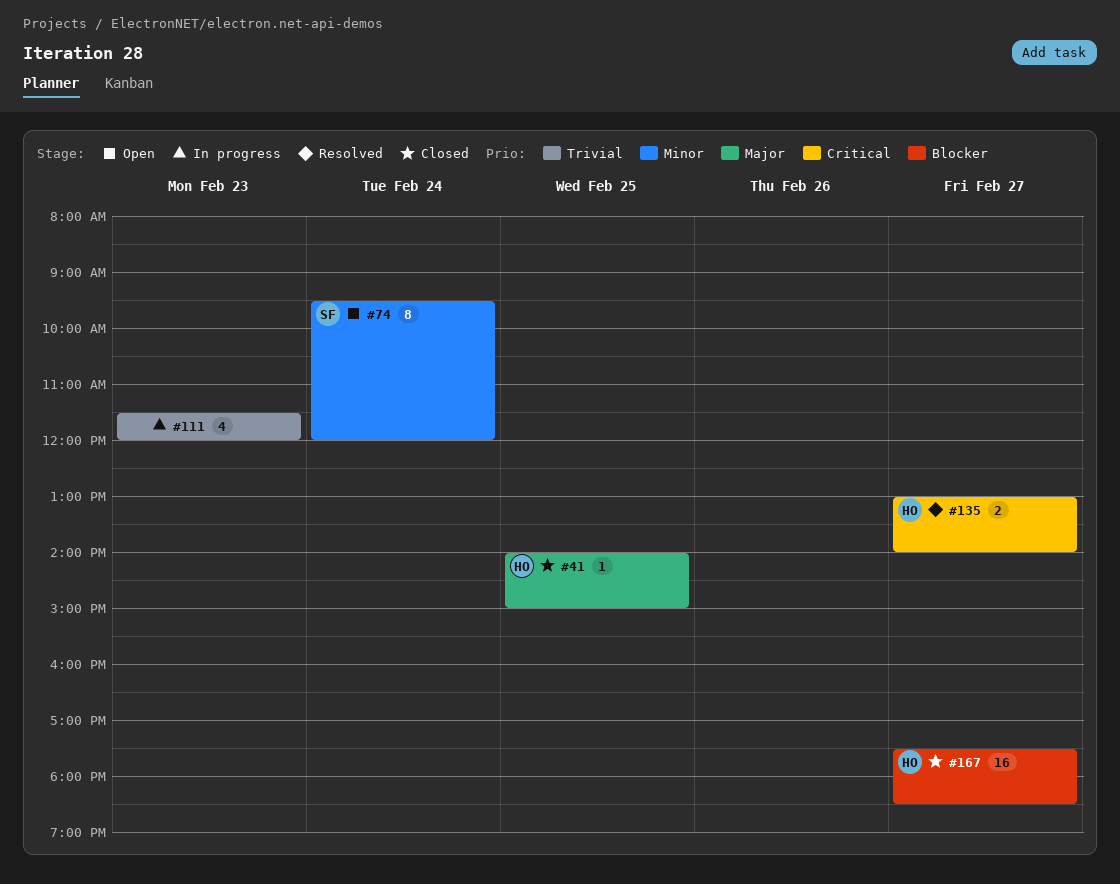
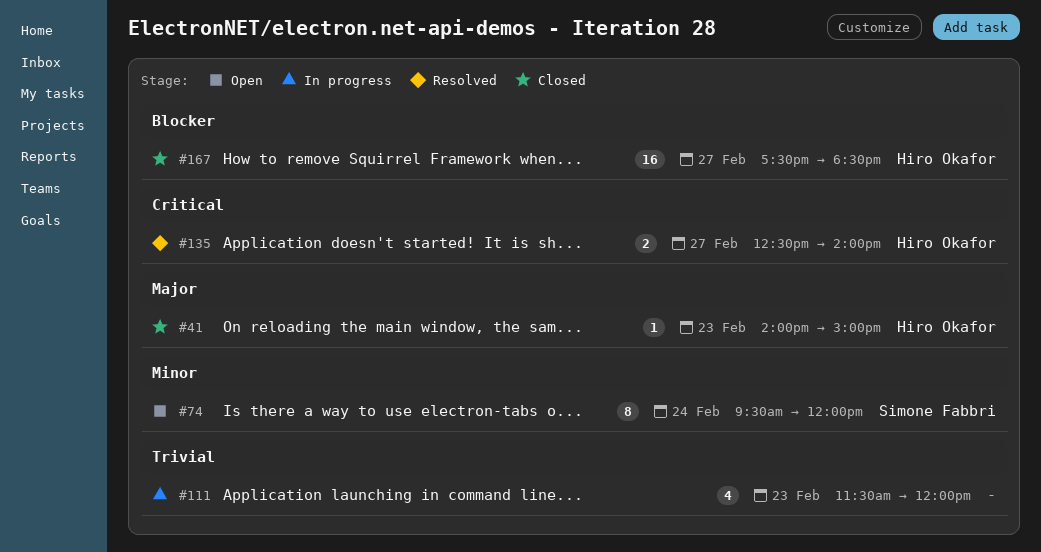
#41, day: Feb 25 -> Feb 23
#135, begins: 13:00 -> 12:30

